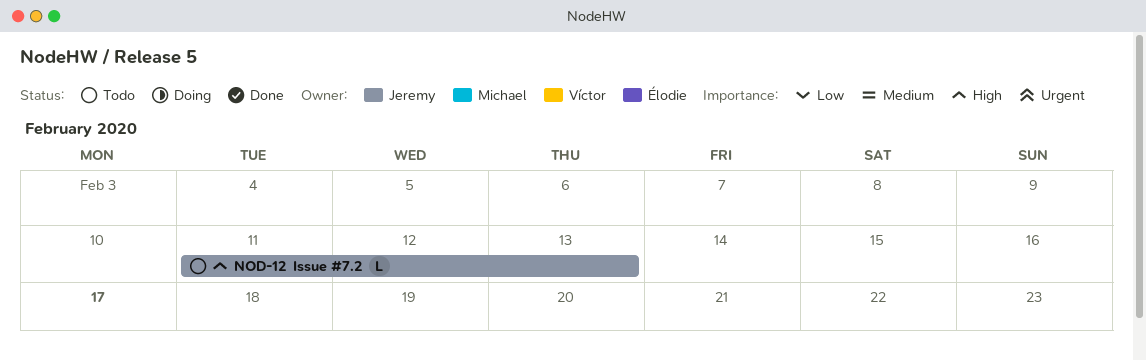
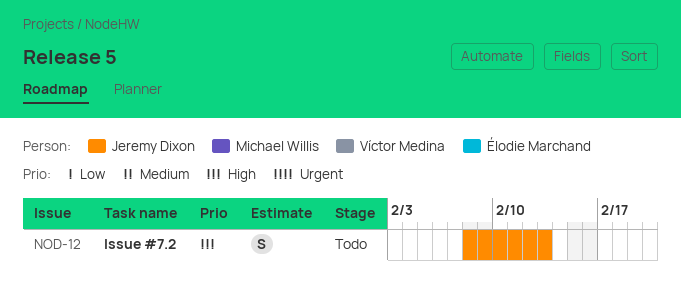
NOD-12, estimate: L -> S
NOD-12, start: Feb 11 -> Feb 8

